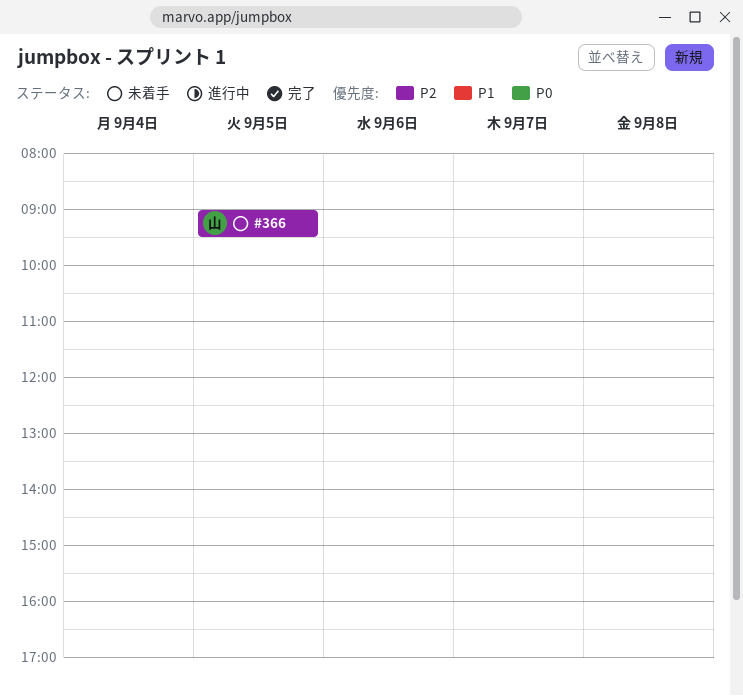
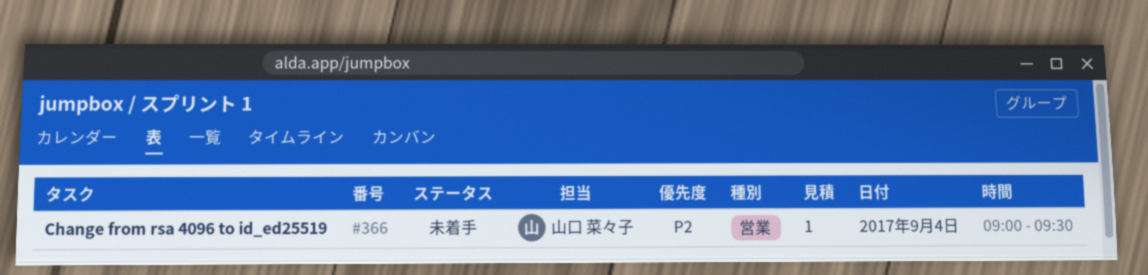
#366, day: Sep 5 -> Sep 4

